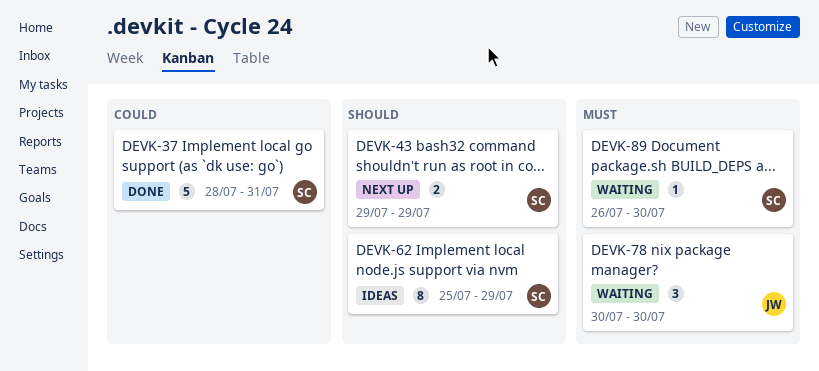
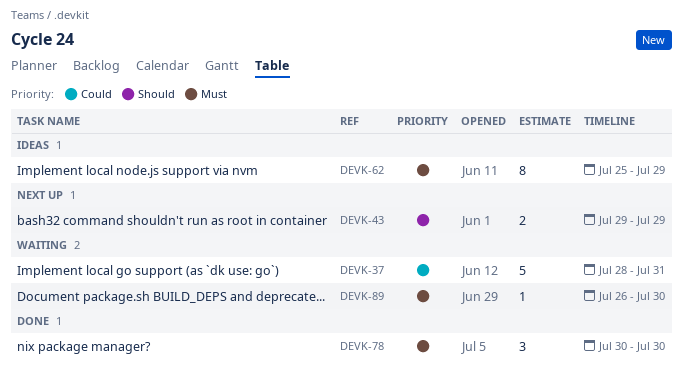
DEVK-37, status: Done -> Waiting
DEVK-62, priority: Should -> Must
DEVK-78, status: Waiting -> Done

